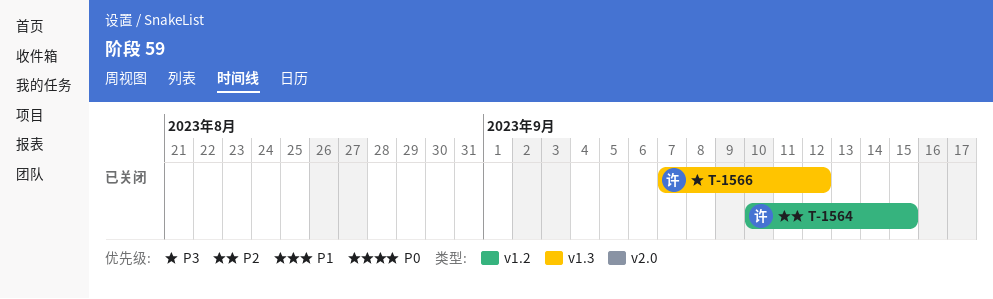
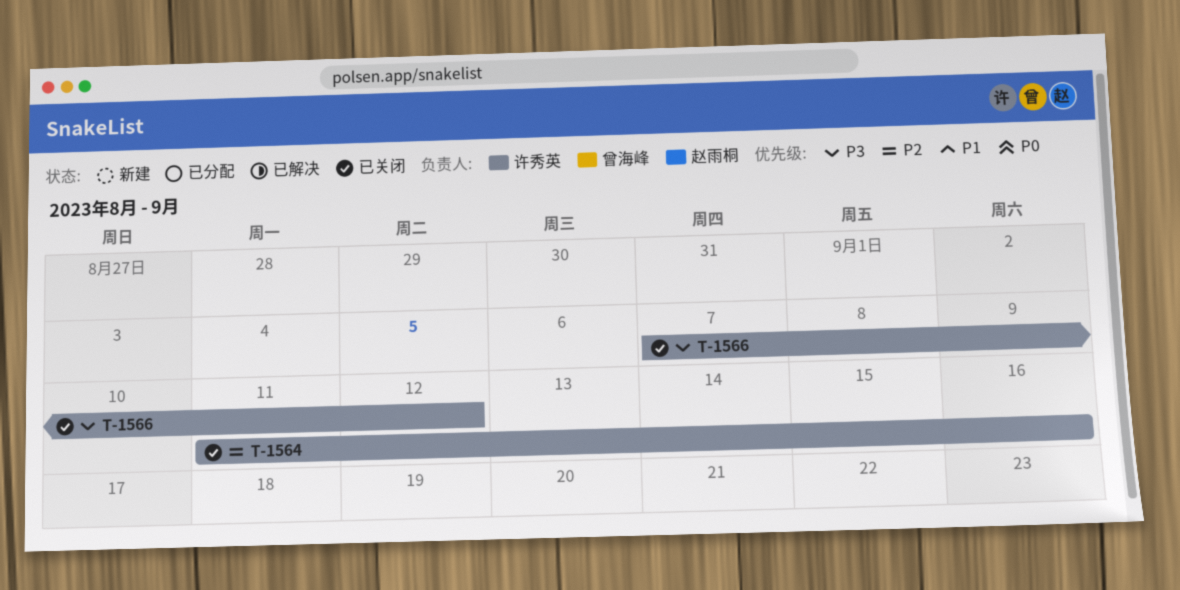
T-1564, start: Sep 10 -> Sep 11
T-1564, due: Sep 15 -> Sep 16

